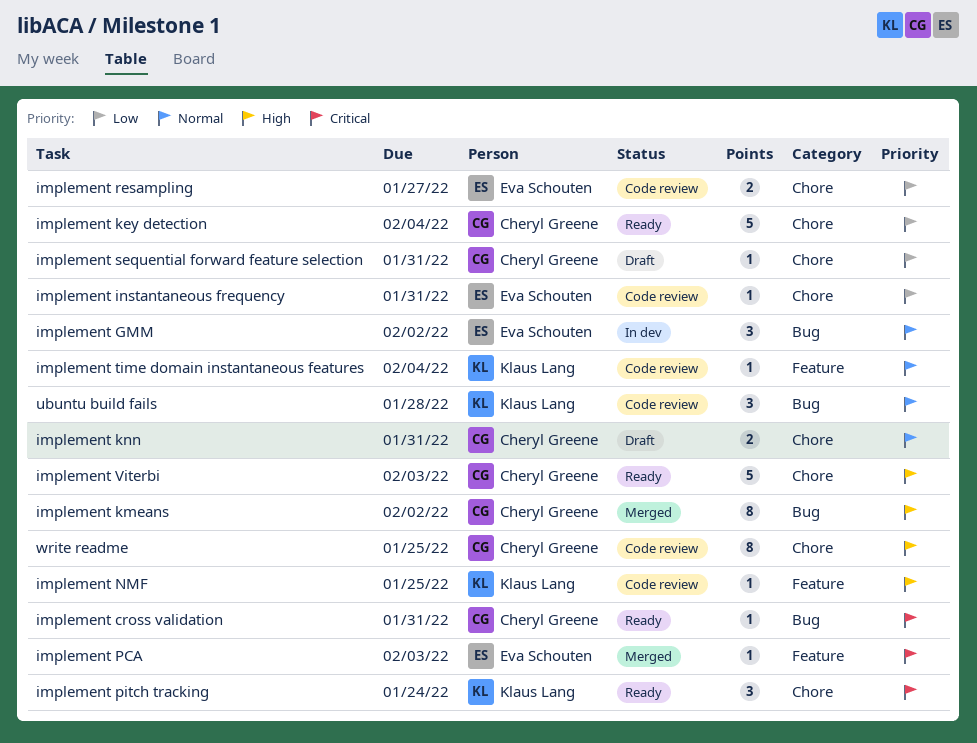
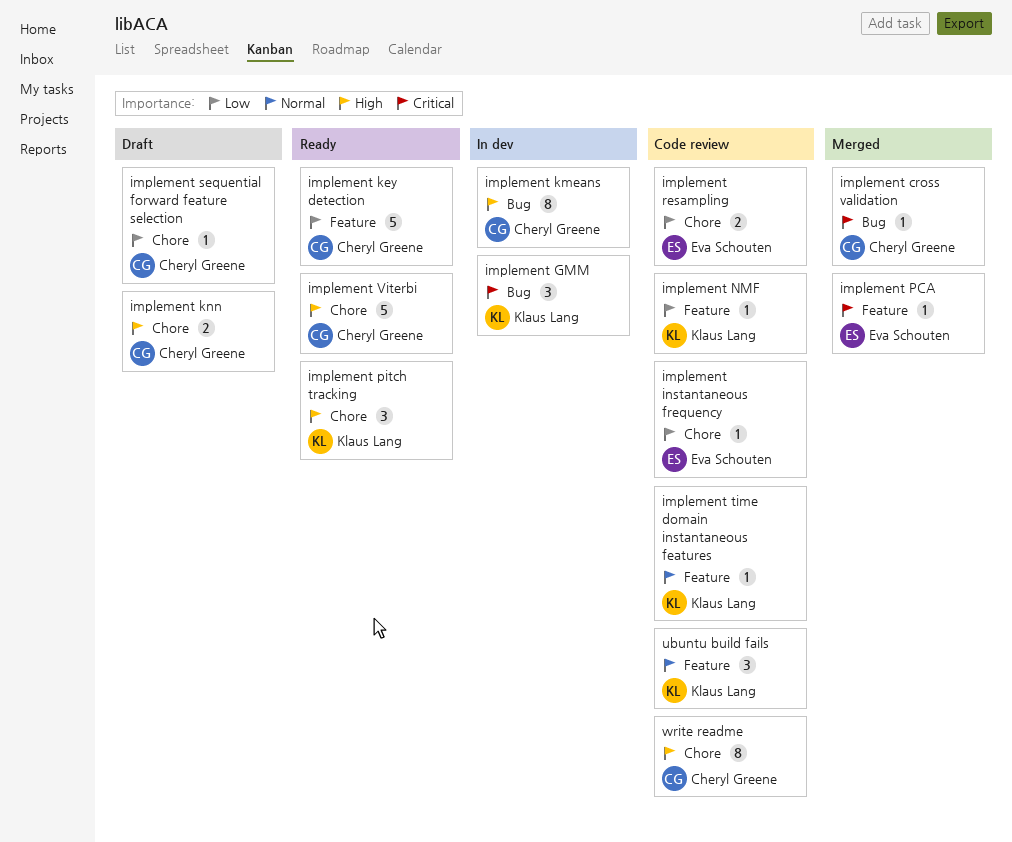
implement cross validation, status: Ready -> Merged
implement GMM, owner: Eva Schouten -> Klaus Lang
implement GMM, priority: Normal -> Critical
implement key detection, label: Chore -> Feature
implement kmeans, status: Merged -> In dev
implement knn, priority: Normal -> High
implement NMF, priority: High -> Low
implement pitch tracking, priority: Critical -> High
ubuntu build fails, label: Bug -> Feature

